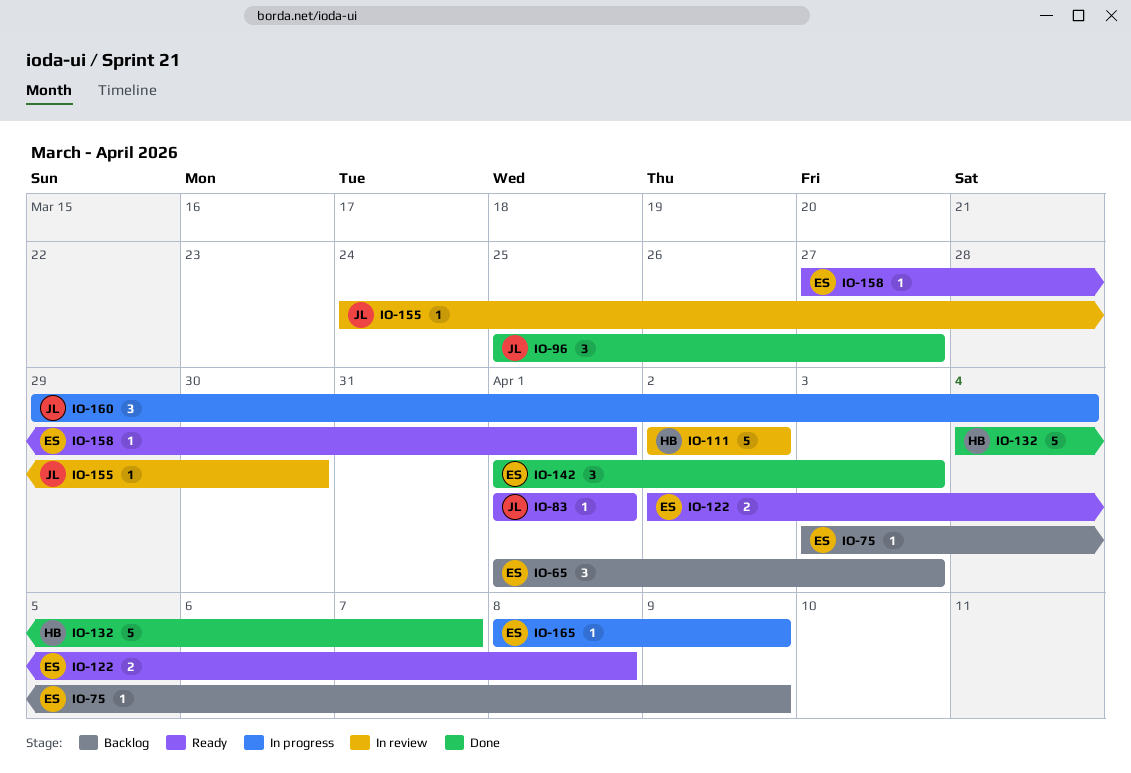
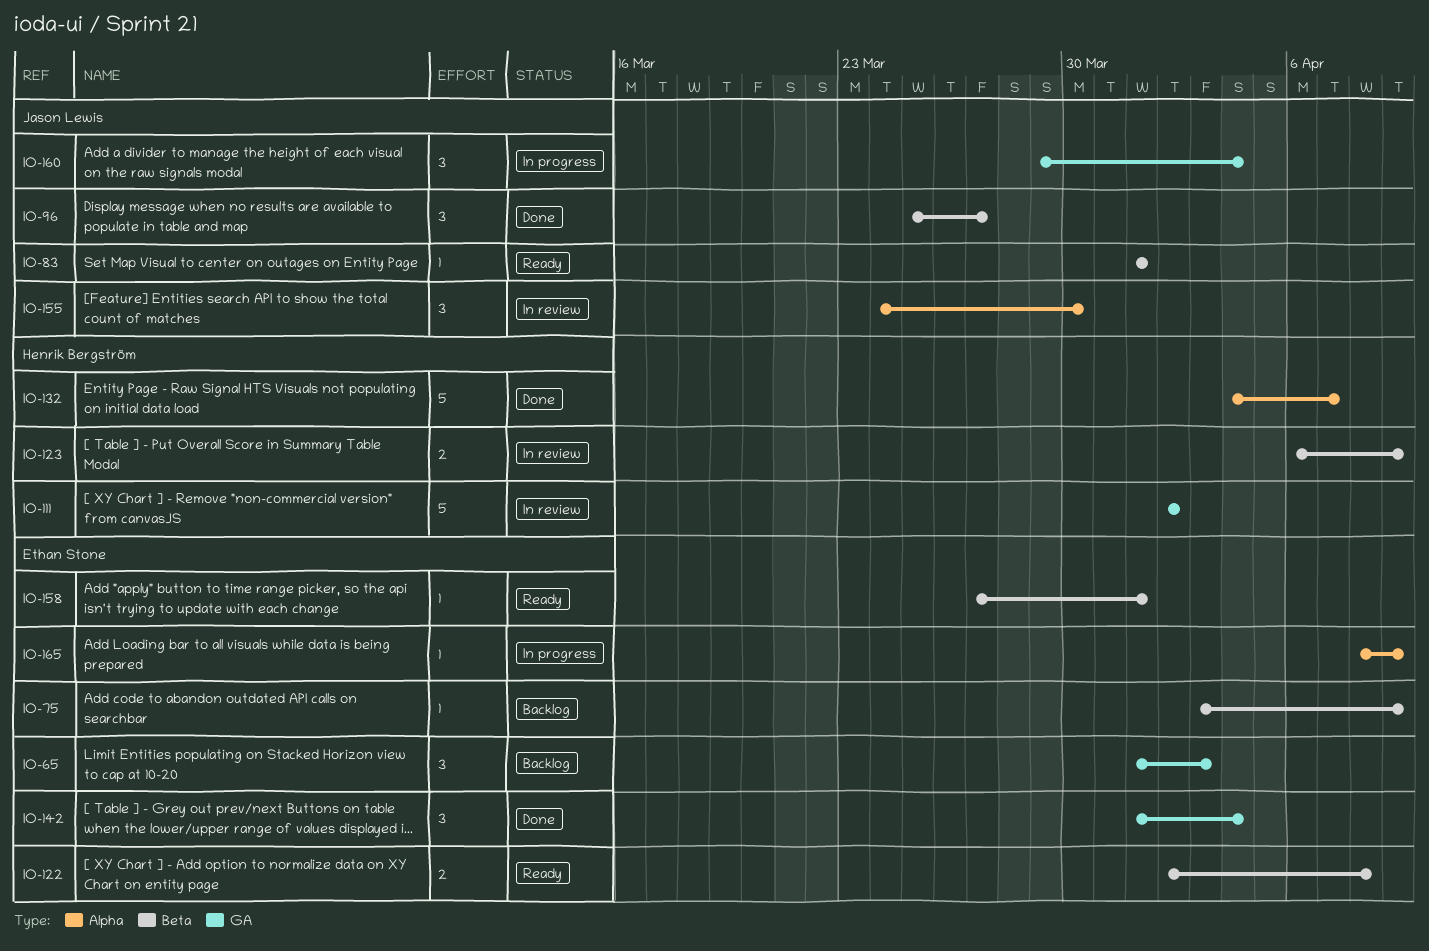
IO-123: none -> present
IO-142, due: Apr 3 -> Apr 4
IO-155, estimate: 1 -> 3

